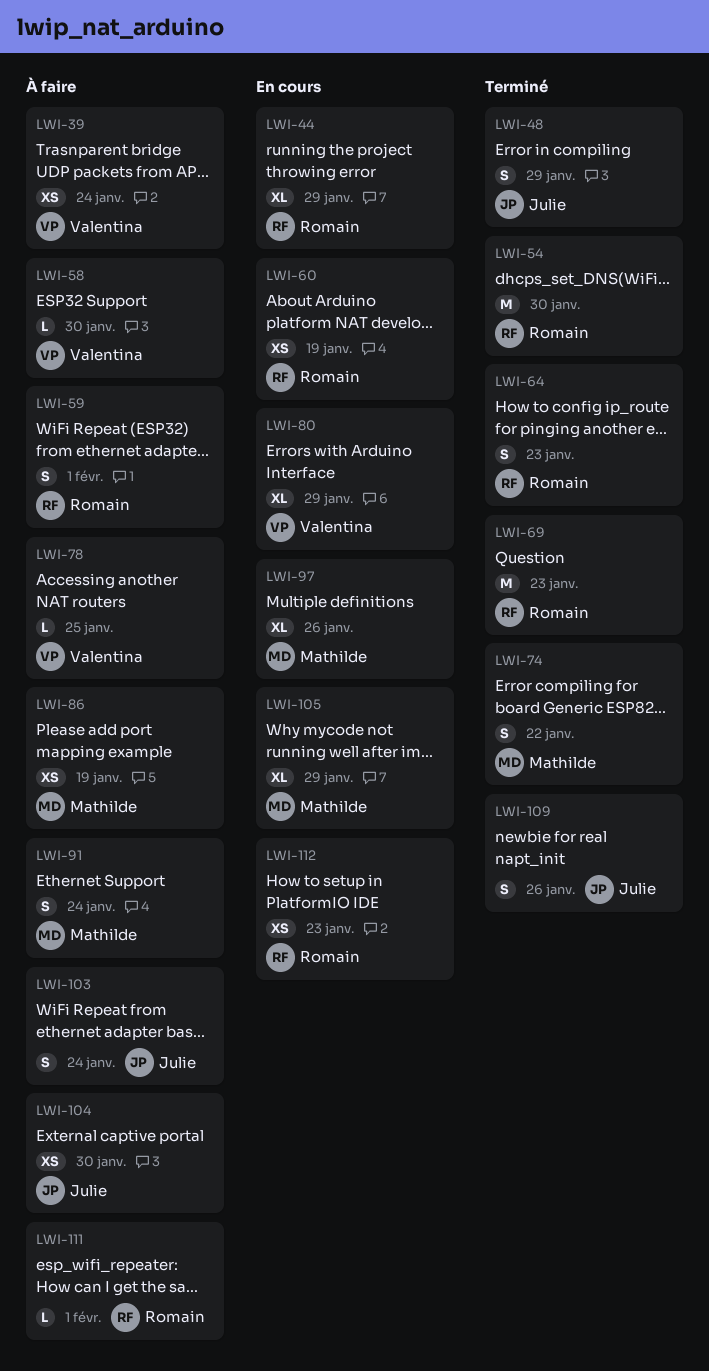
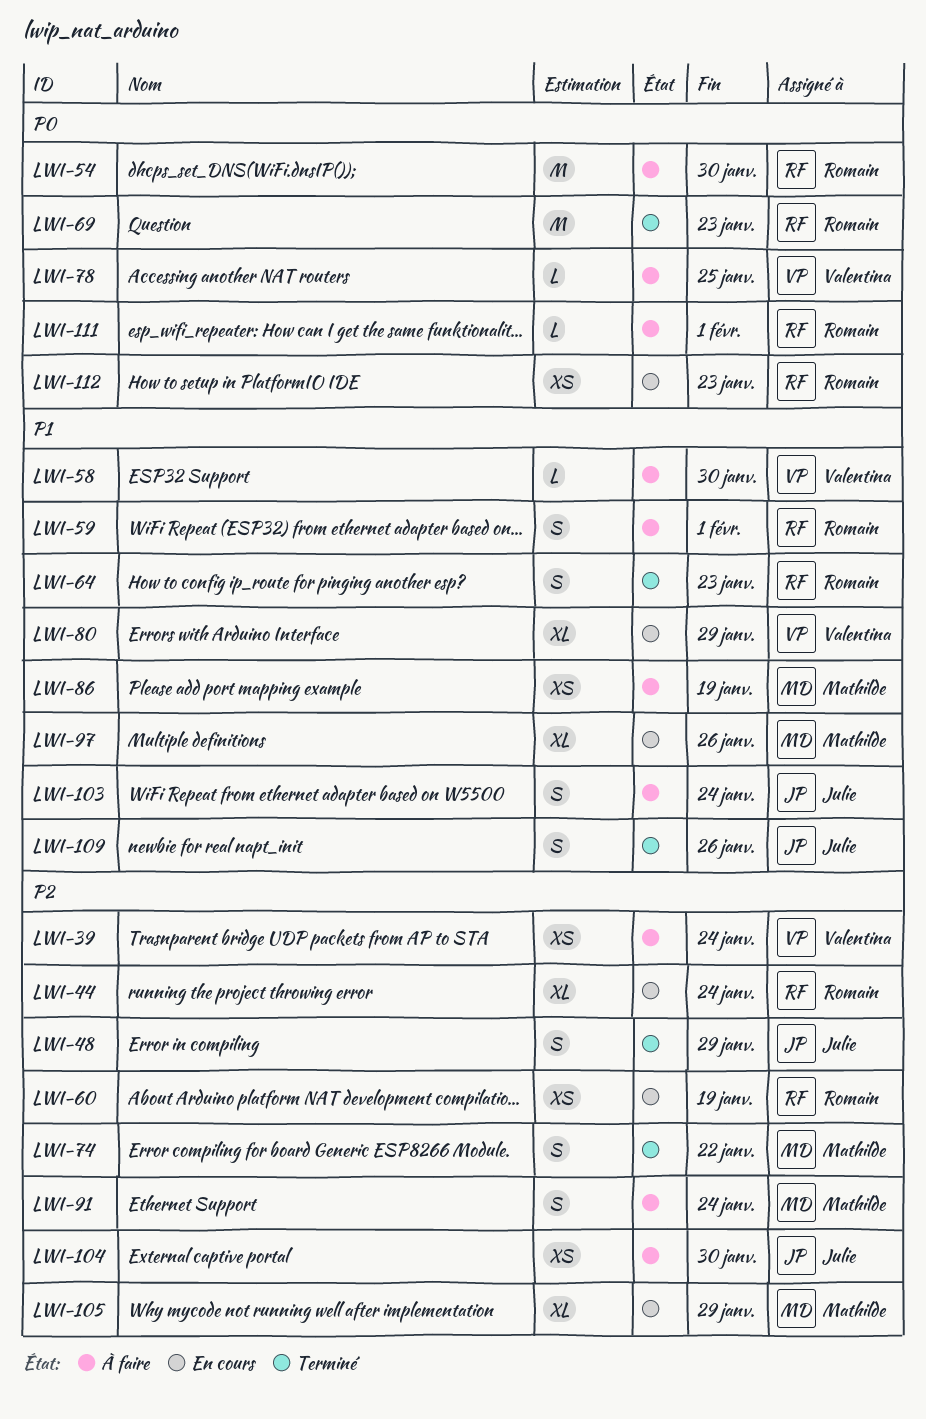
LWI-44, due: Jan 29 -> Jan 24
LWI-54, status: Terminé -> À faire

